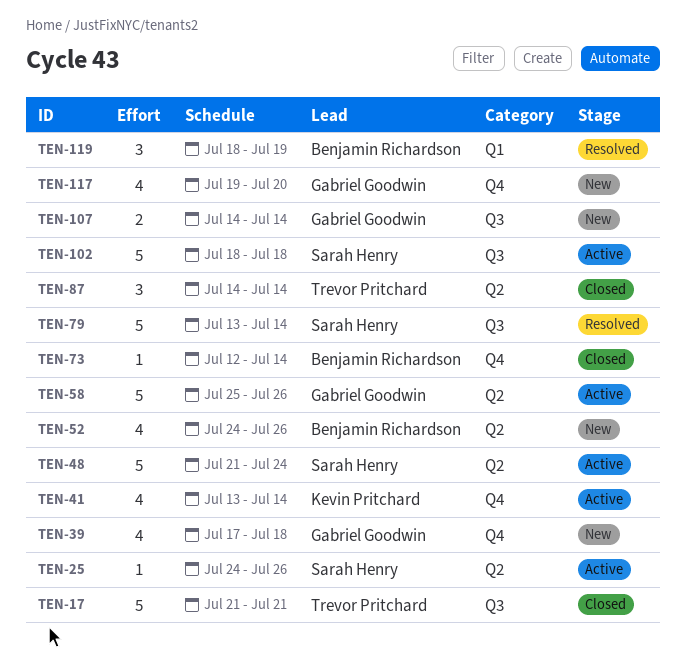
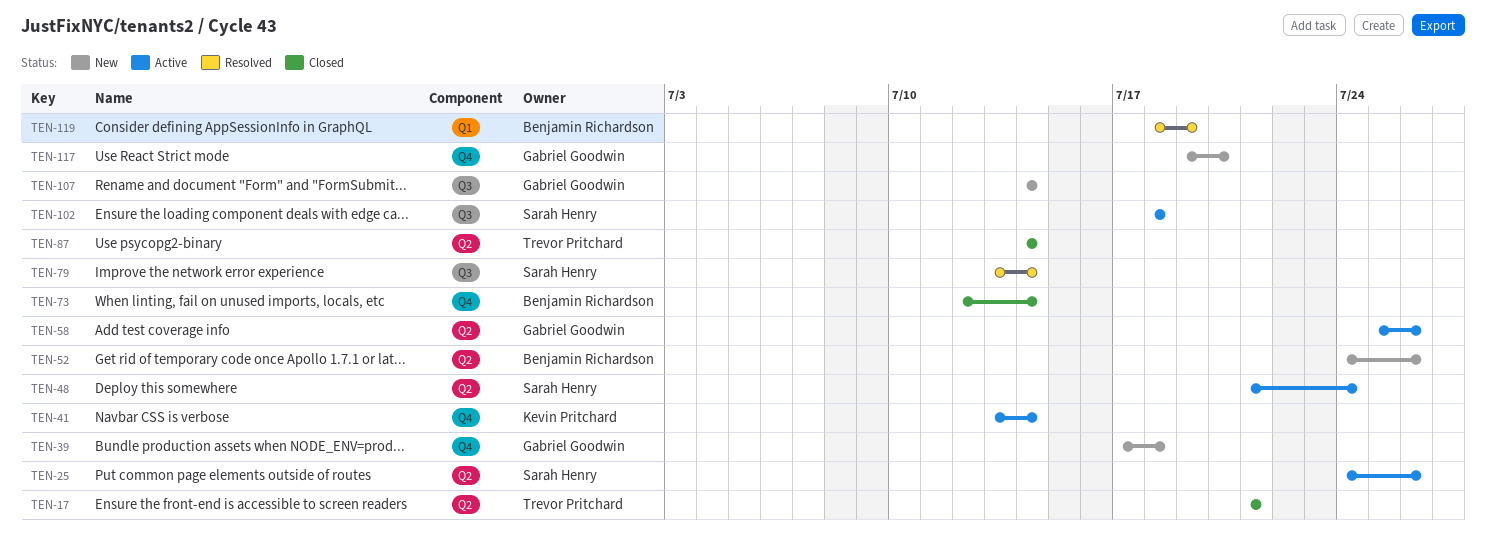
TEN-17, label: Q3 -> Q2

